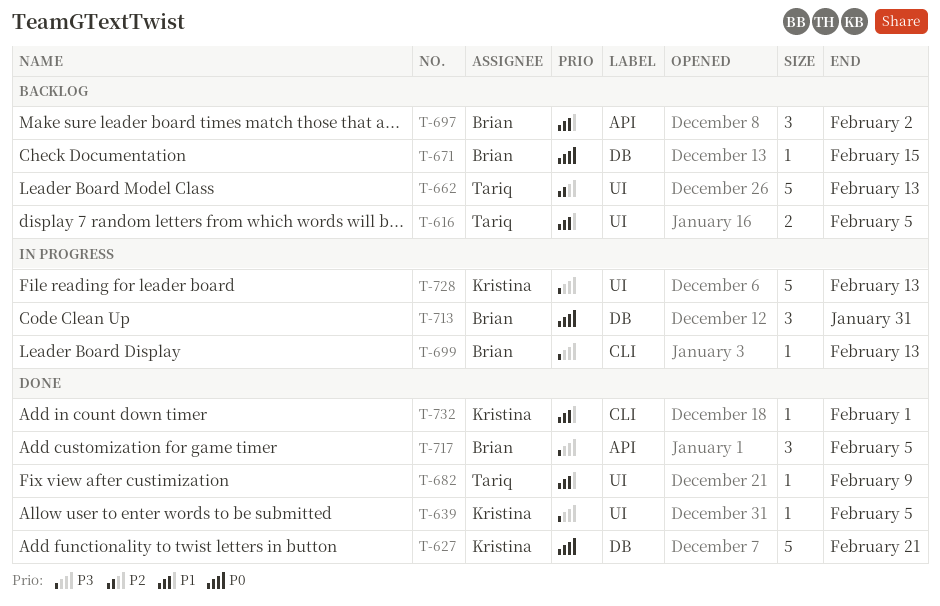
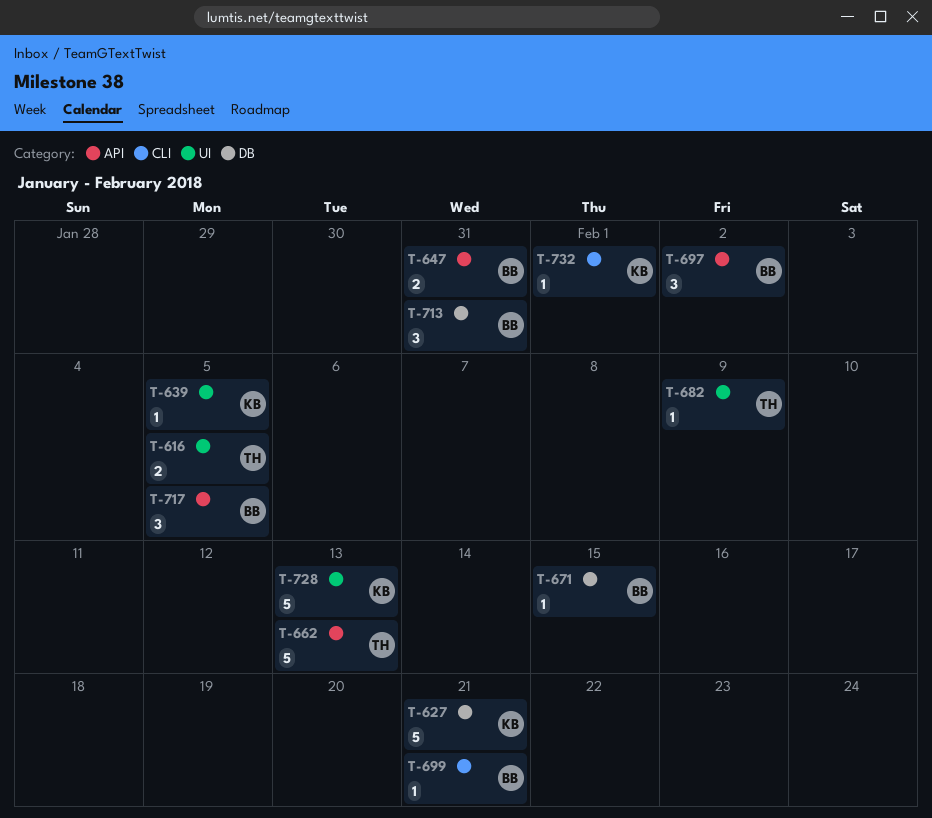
T-647: none -> present
T-662, label: UI -> API
T-699, due: Feb 13 -> Feb 21

